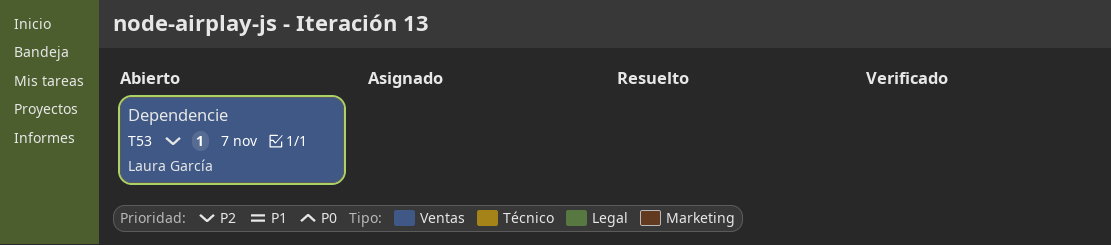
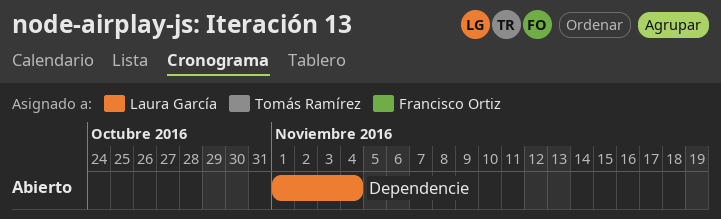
Dependencie, due: Nov 7 -> Nov 4

